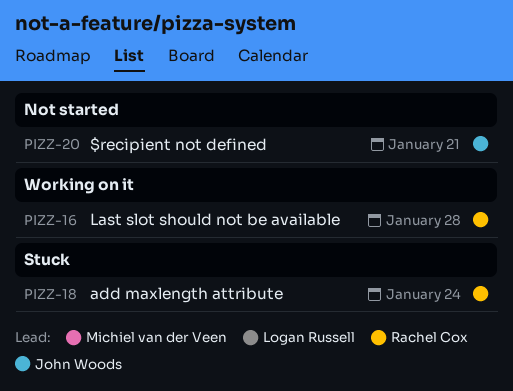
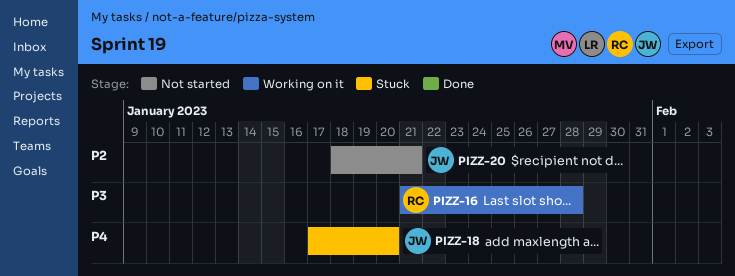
PIZZ-18, owner: Rachel Cox -> John Woods
PIZZ-18, due: Jan 24 -> Jan 20

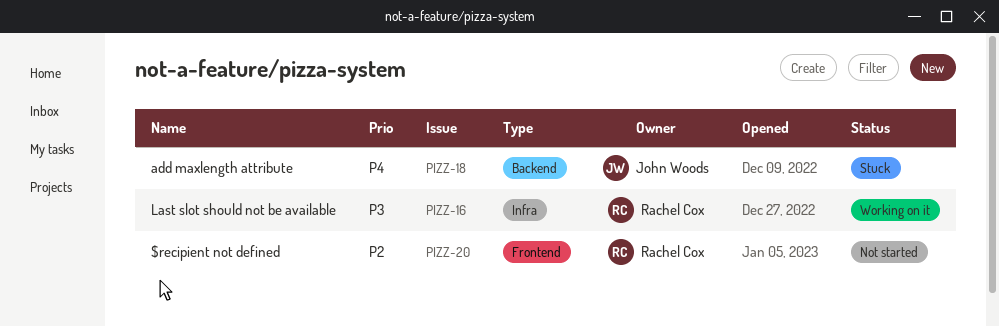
PIZZ-20, owner: John Woods -> Rachel Cox

